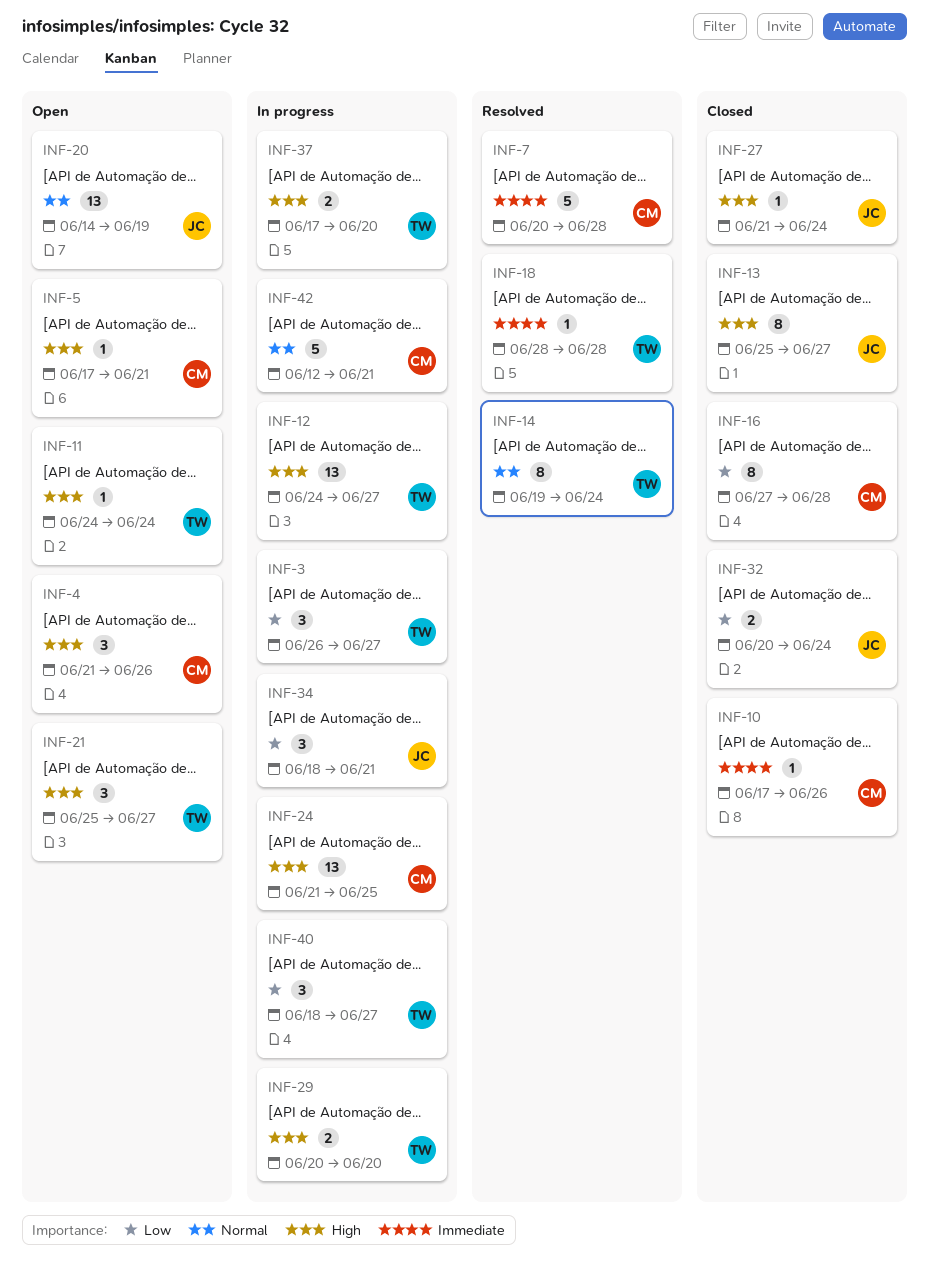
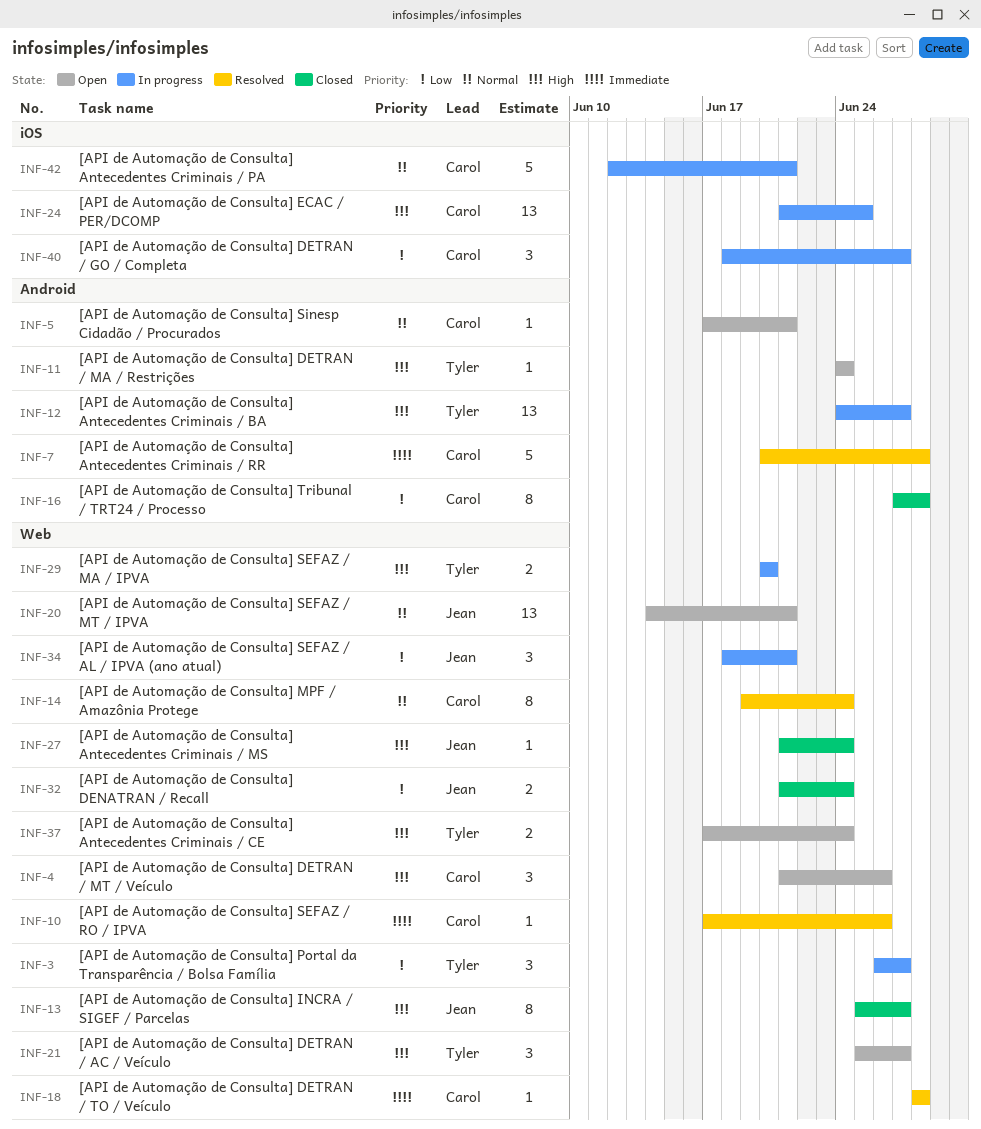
INF-5, priority: High -> Normal
INF-10, status: Closed -> Resolved
INF-14, owner: Tyler -> Carol
INF-18, owner: Tyler -> Carol
INF-20, due: Jun 19 -> Jun 21
INF-32, start: Jun 20 -> Jun 21
INF-37, status: In progress -> Open
INF-37, due: Jun 20 -> Jun 24
INF-40, owner: Tyler -> Carol

